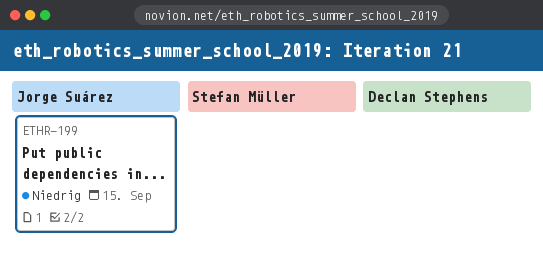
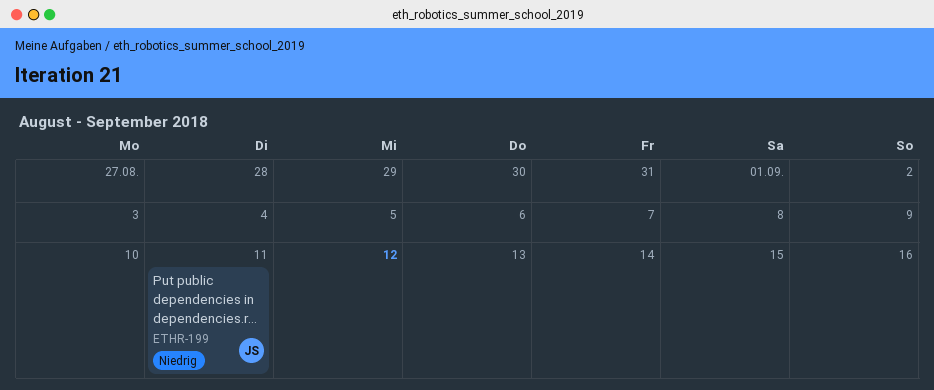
ETHR-199, due: Sep 15 -> Sep 11

